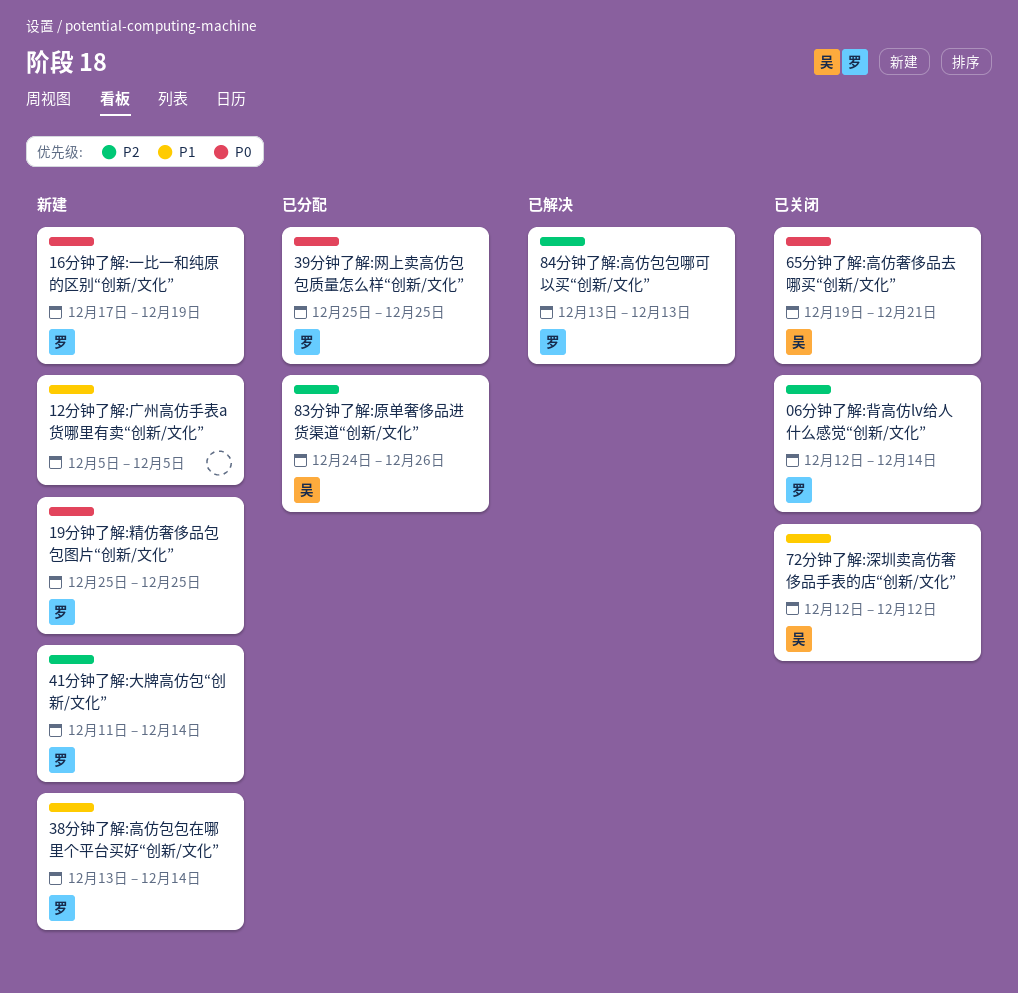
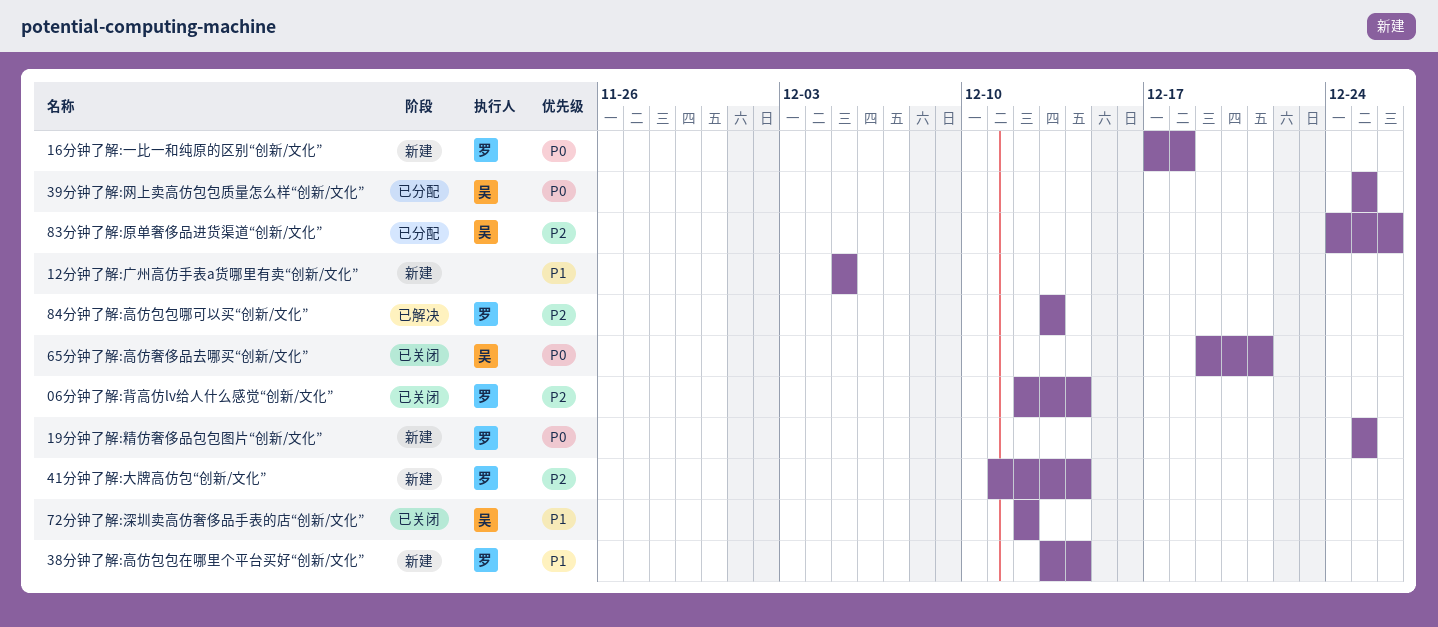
16分钟了解:一比一和纯原的区别“创新/文化”, due: Dec 19 -> Dec 18
39分钟了解:网上卖高仿包包质量怎么样“创新/文化”, owner: 罗 -> 吴

